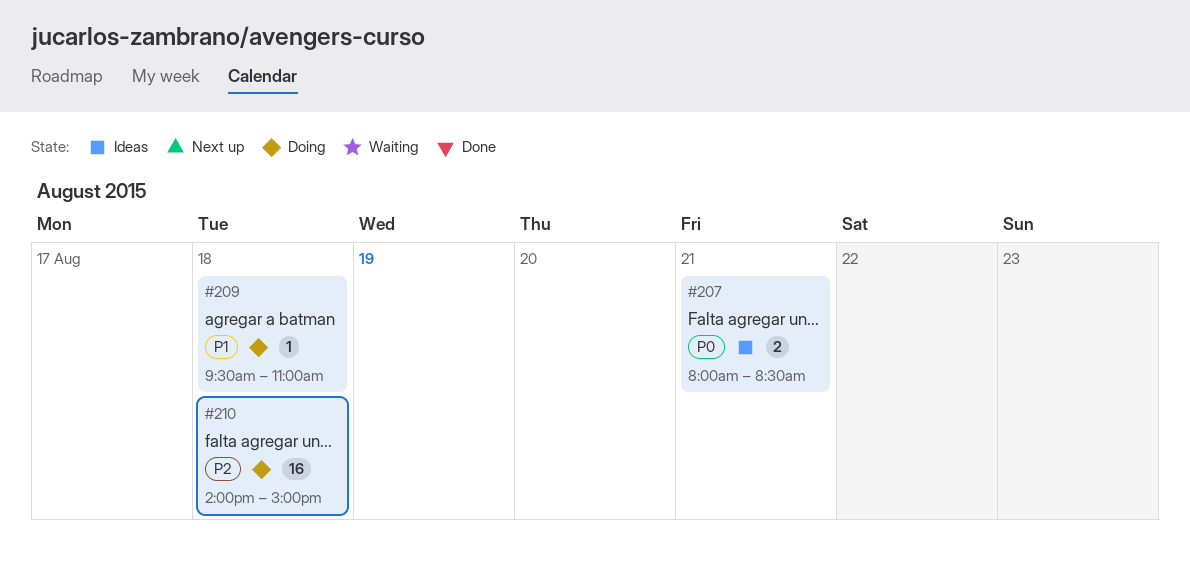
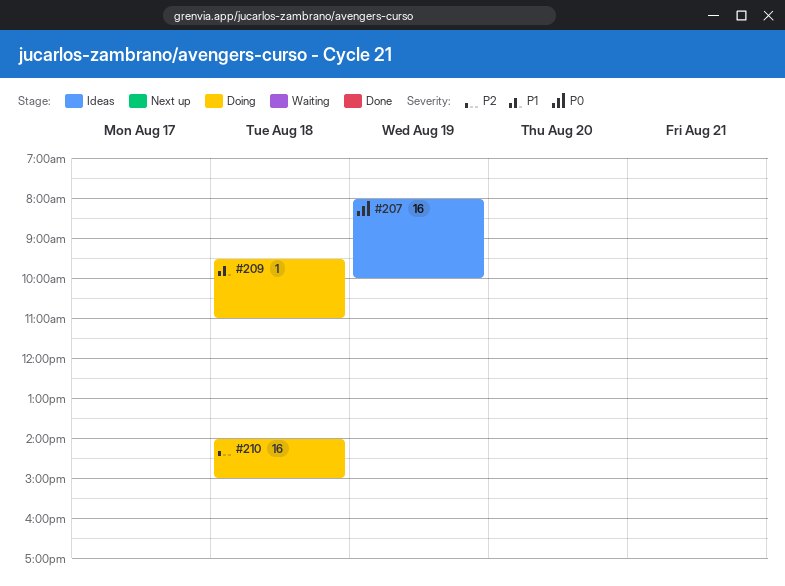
#207, estimate: 2 -> 16
#207, day: Aug 21 -> Aug 19
#207, ends: 08:30 -> 10:00

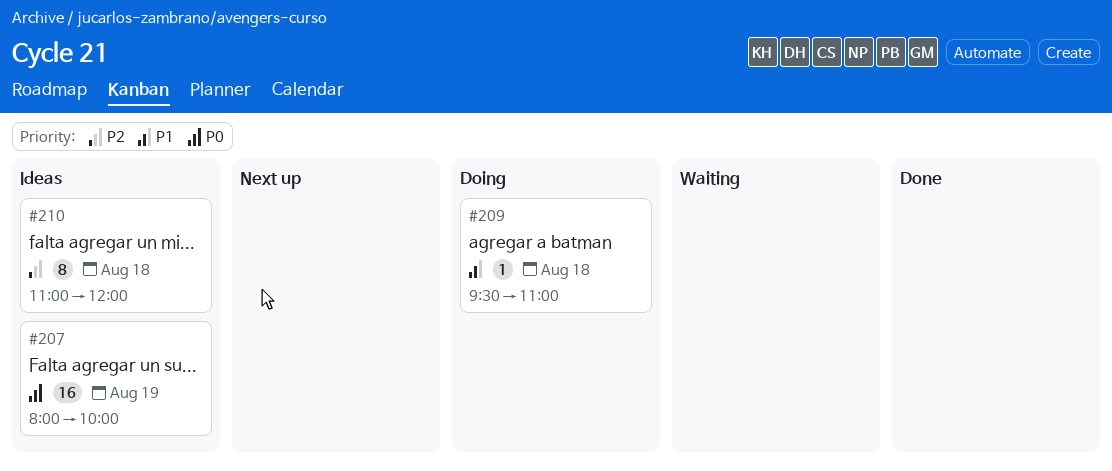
#210, status: Doing -> Ideas
#210, estimate: 16 -> 8
#210, begins: 14:00 -> 11:00
#210, ends: 15:00 -> 12:00

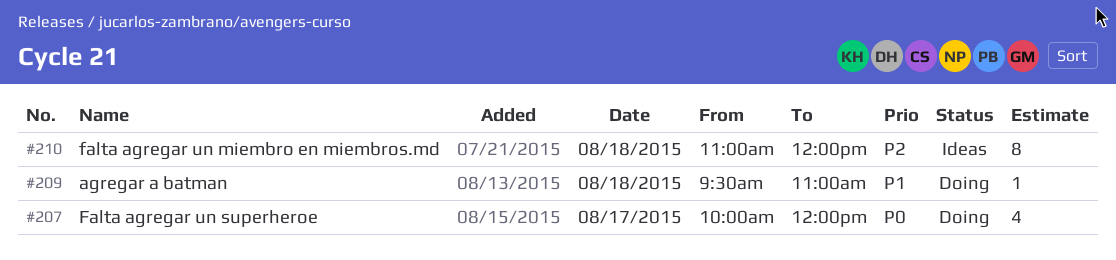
#207, status: Ideas -> Doing
#207, estimate: 16 -> 4
#207, day: Aug 19 -> Aug 17
#207, begins: 08:00 -> 10:00
#207, ends: 10:00 -> 12:00

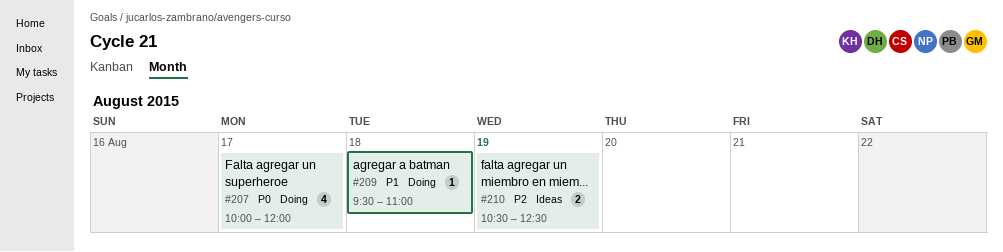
#210, estimate: 8 -> 2
#210, day: Aug 18 -> Aug 19
#210, begins: 11:00 -> 10:30
#210, ends: 12:00 -> 12:30

